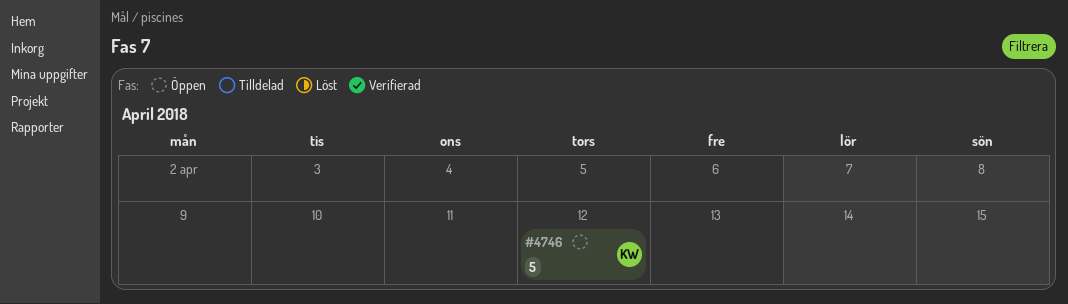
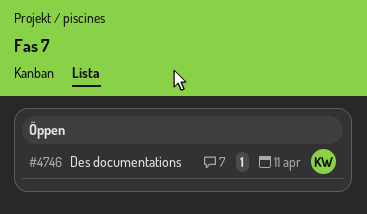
#4746, estimate: 5 -> 1
#4746, due: Apr 12 -> Apr 11

